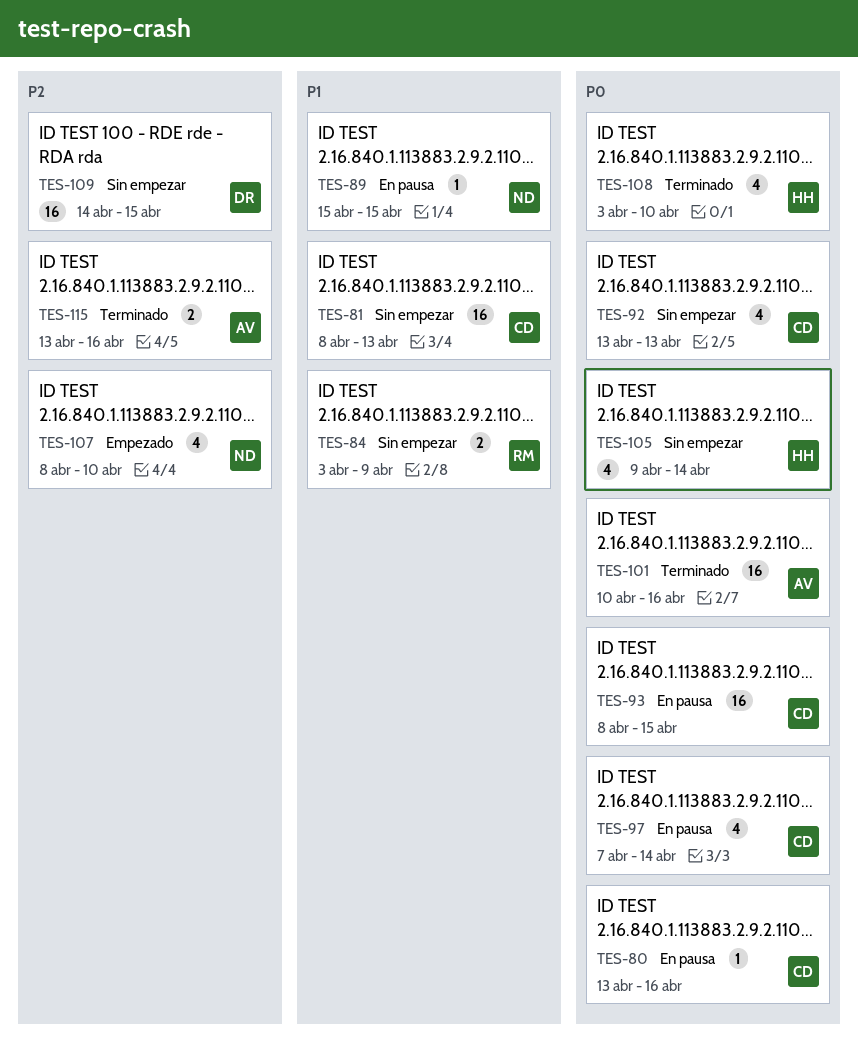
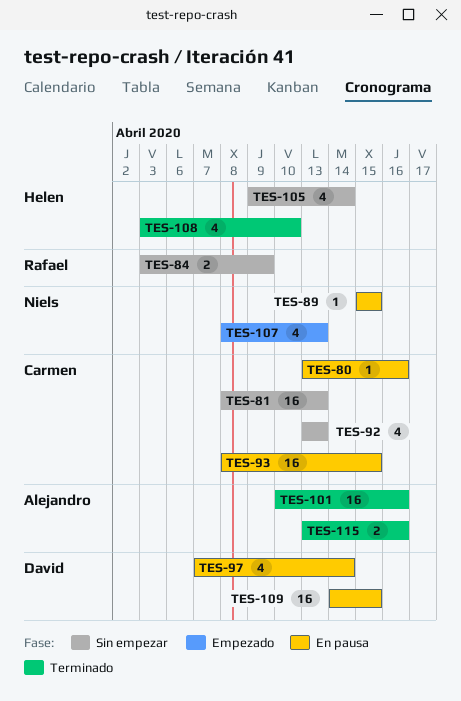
TES-97, owner: Carmen -> David
TES-107, due: Apr 10 -> Apr 13
TES-109, status: Sin empezar -> En pausa

